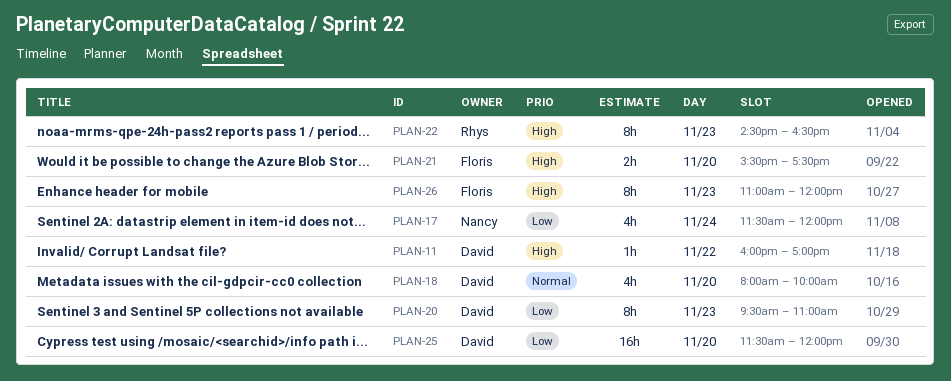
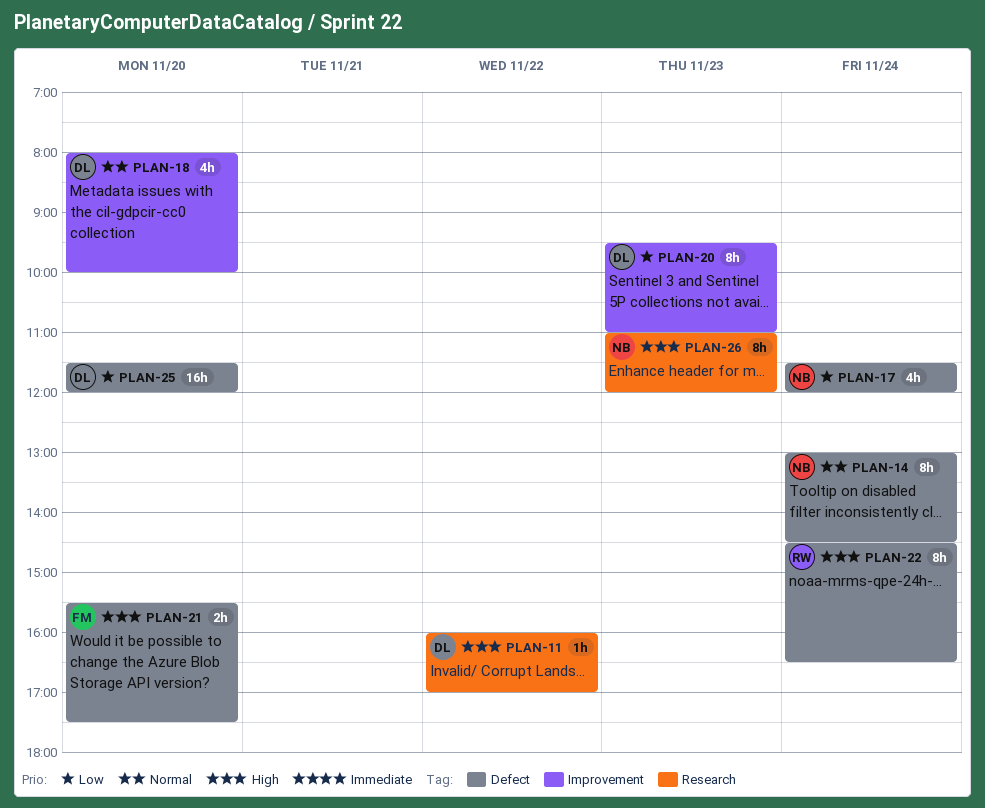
PLAN-14: none -> present
PLAN-22, day: Nov 23 -> Nov 24
PLAN-26, owner: Floris -> Nancy

